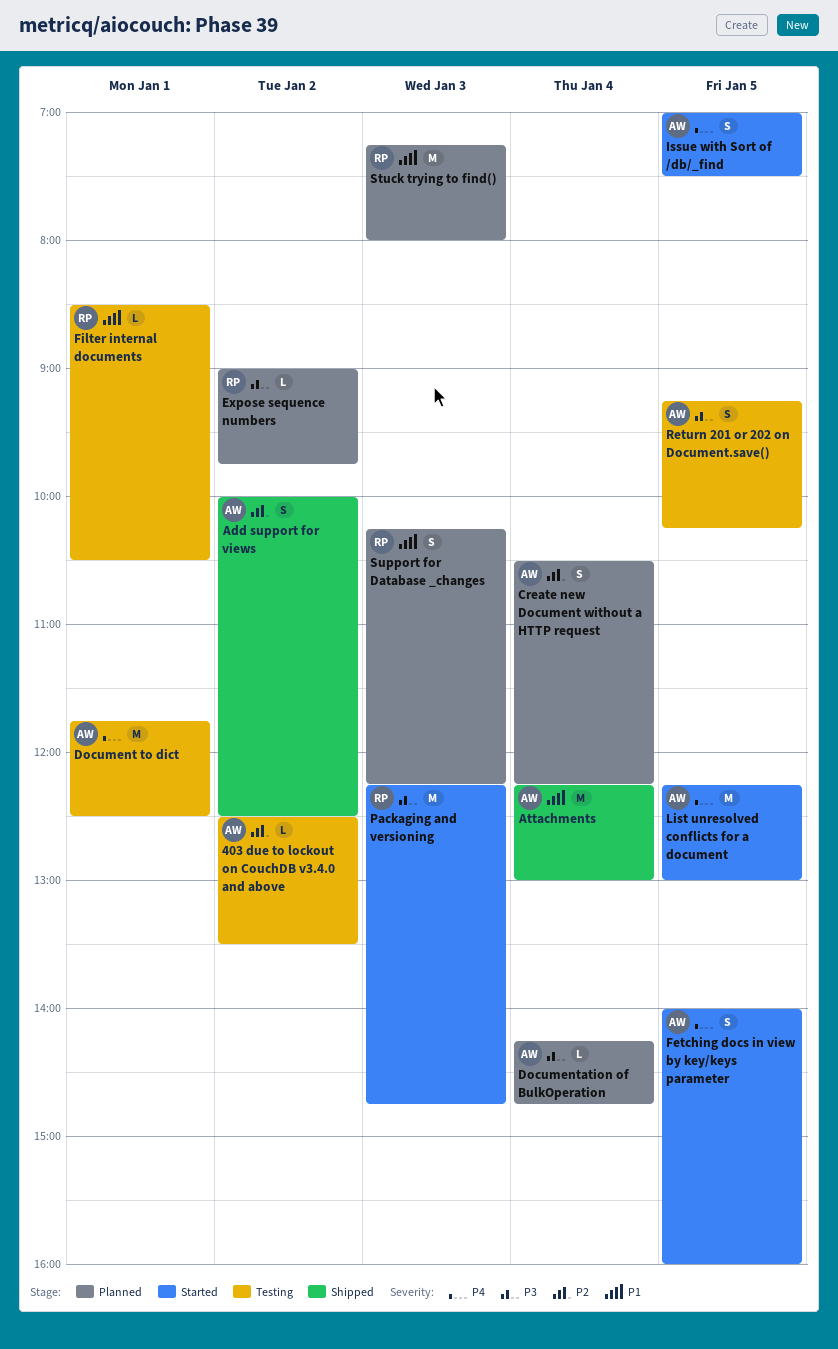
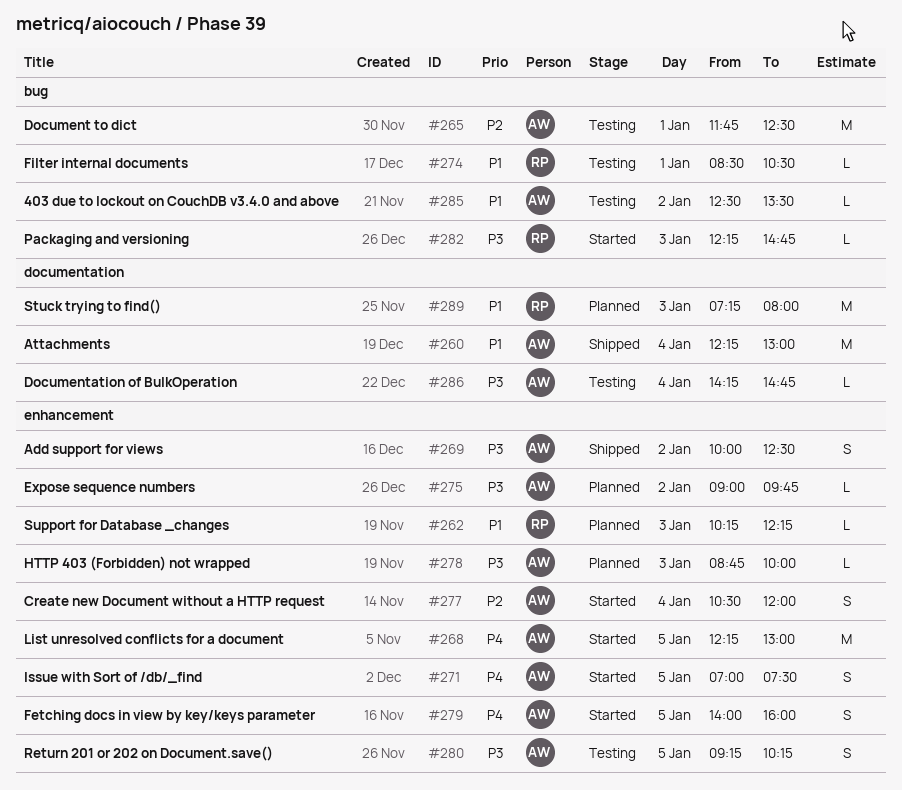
403 due to lockout on CouchDB v3.4.0 and above, priority: P2 -> P1
Add support for views, priority: P2 -> P3
Create new Document without a HTTP request, status: Planned -> Started
Create new Document without a HTTP request, ends: 12:15 -> 12:00
Document to dict, priority: P4 -> P2
Documentation of BulkOperation, status: Planned -> Testing
Expose sequence numbers, owner: RP -> AW
HTTP 403 (Forbidden) not wrapped: none -> present
Packaging and versioning, estimate: M -> L
Support for Database _changes, estimate: S -> L

